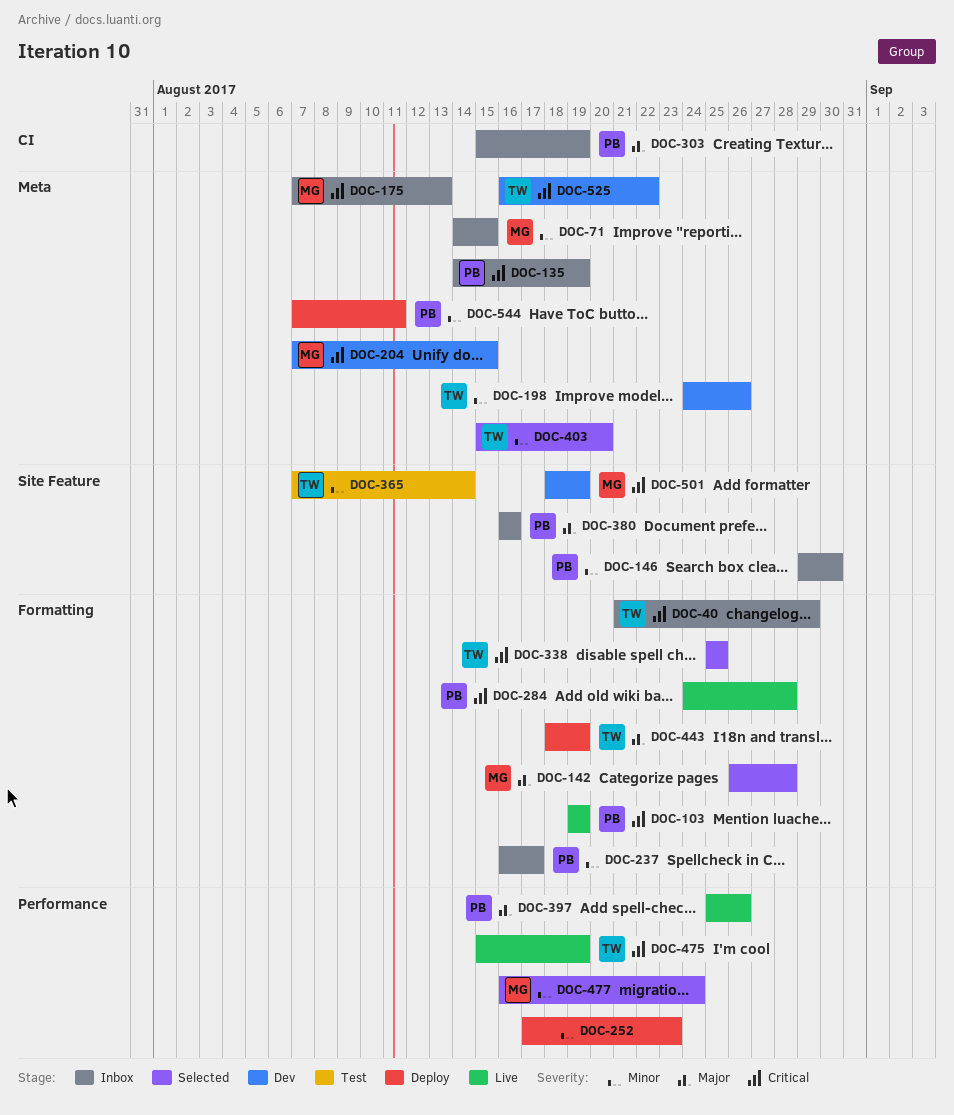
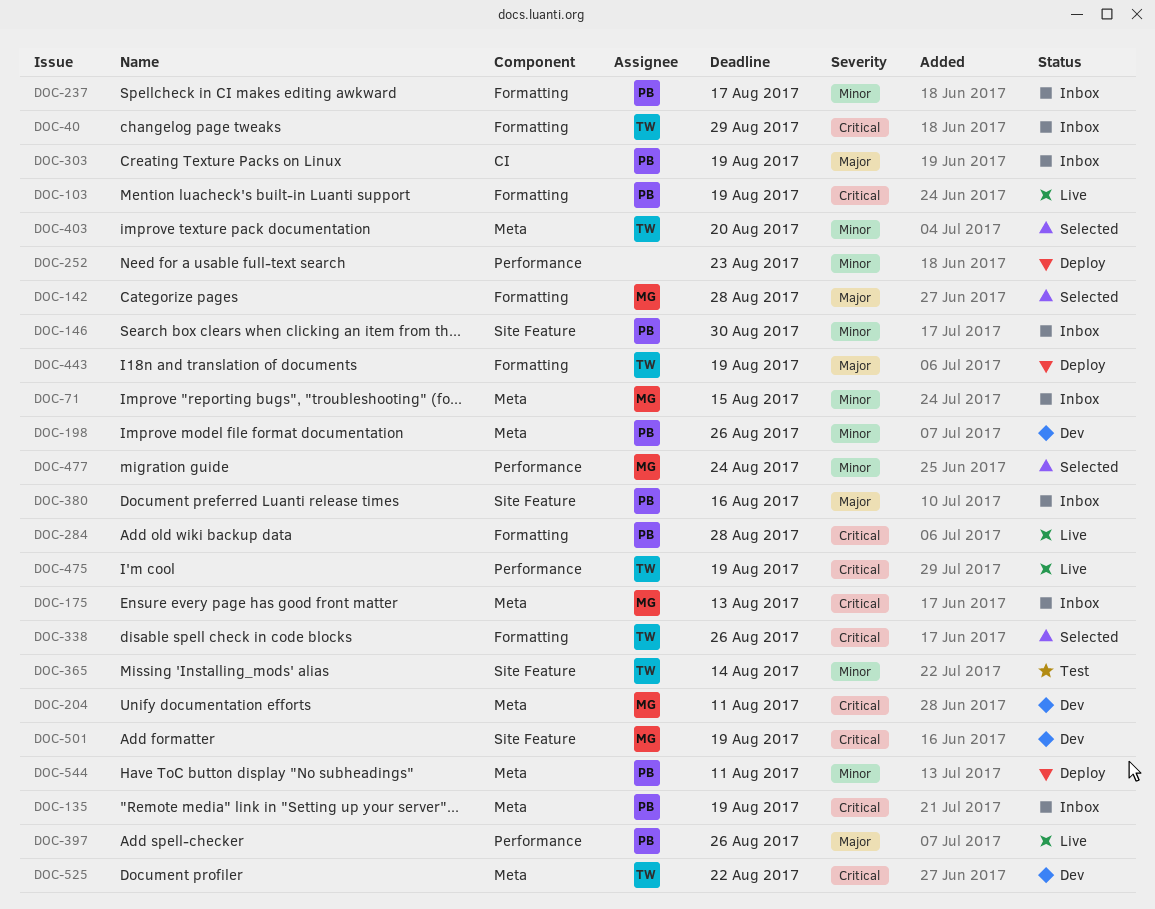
DOC-198, owner: TW -> PB
DOC-204, due: Aug 15 -> Aug 11
DOC-338, due: Aug 25 -> Aug 26

